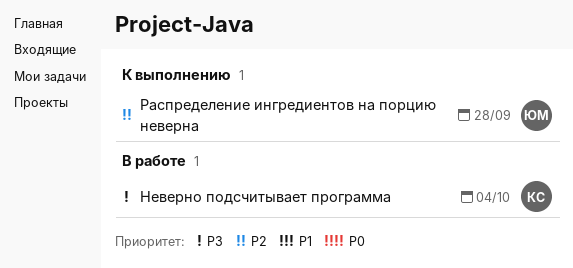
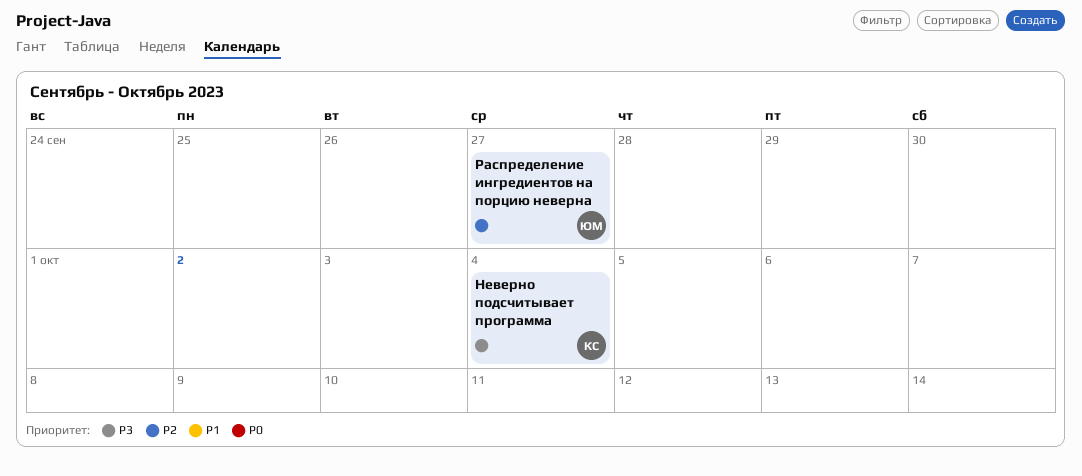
Распределение ингредиентов на порцию неверна, due: Sep 28 -> Sep 27

